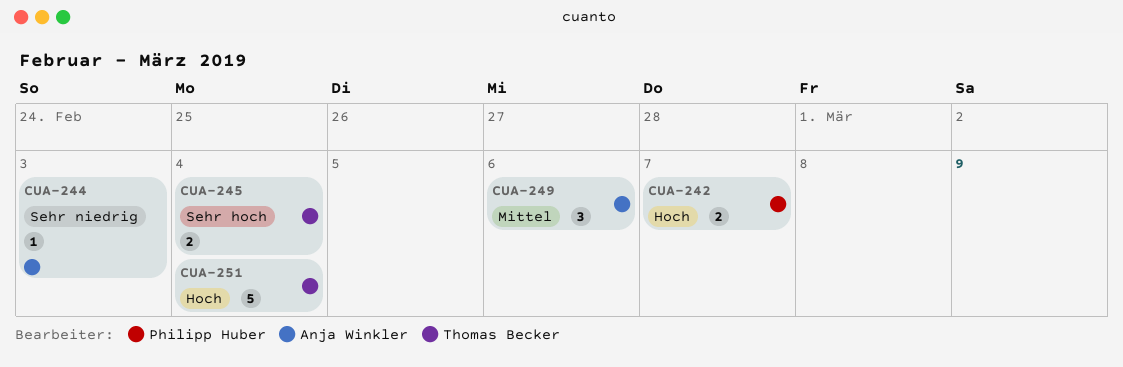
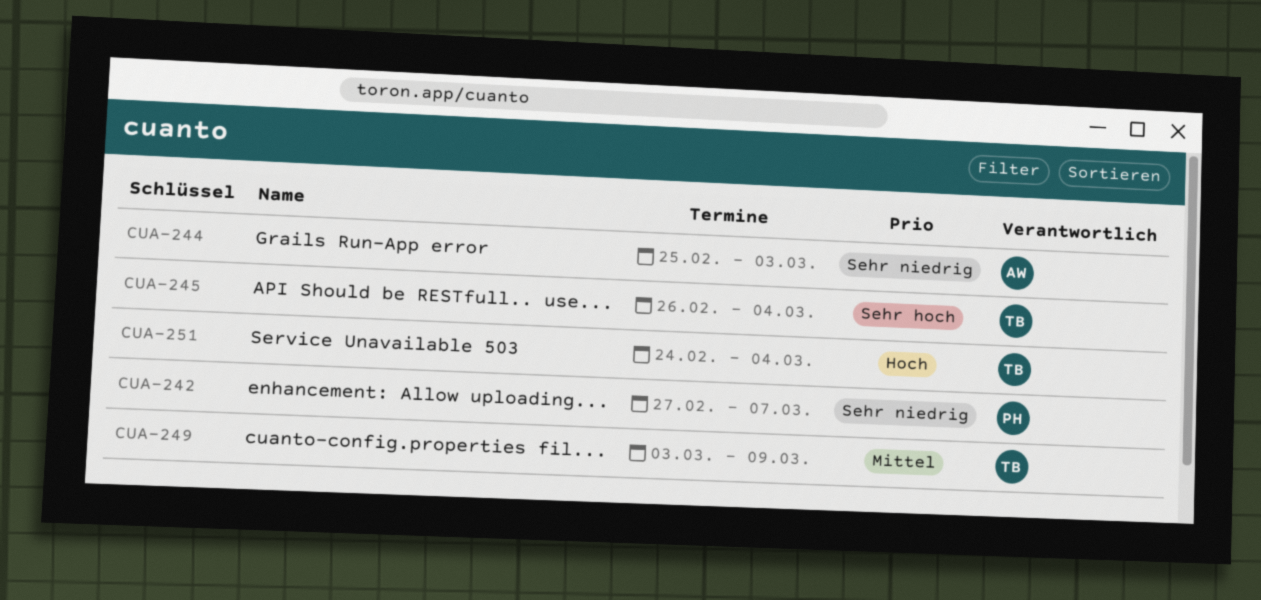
CUA-242, priority: Hoch -> Sehr niedrig
CUA-249, owner: Anja Winkler -> Thomas Becker
CUA-249, due: Mar 6 -> Mar 9

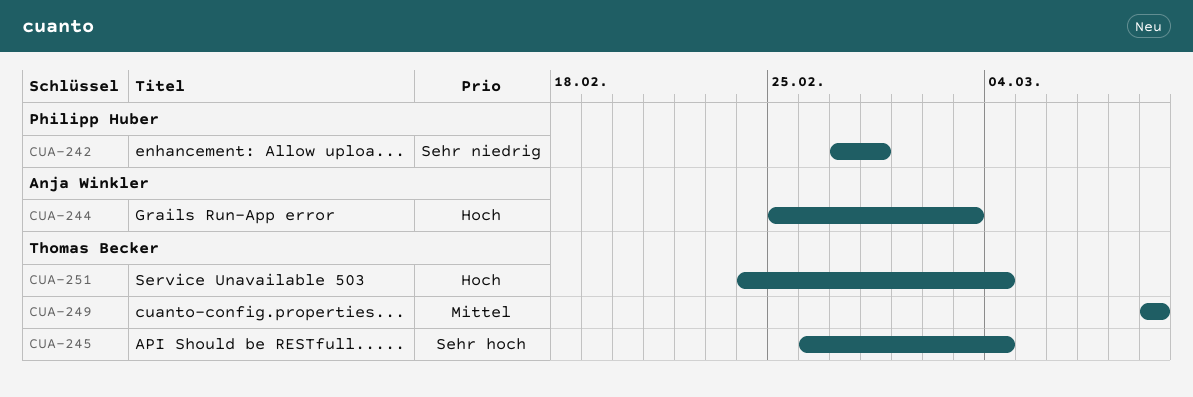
CUA-242, due: Mar 7 -> Feb 28
CUA-244, priority: Sehr niedrig -> Hoch
CUA-249, start: Mar 3 -> Mar 9

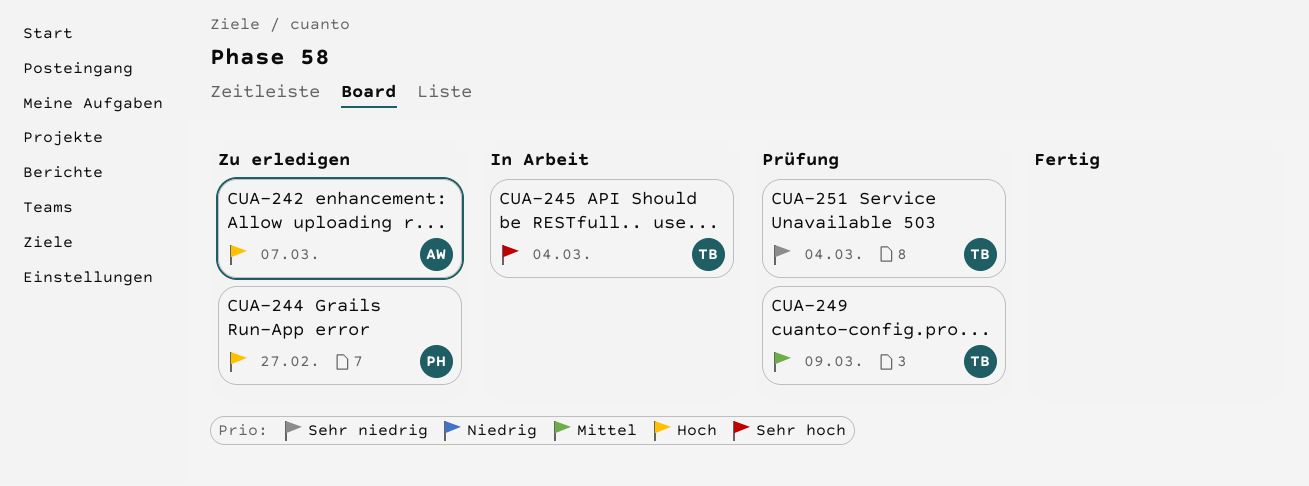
CUA-242, owner: Philipp Huber -> Anja Winkler
CUA-242, priority: Sehr niedrig -> Hoch
CUA-242, due: Feb 28 -> Mar 7
CUA-244, owner: Anja Winkler -> Philipp Huber
CUA-244, due: Mar 3 -> Feb 27
CUA-251, priority: Hoch -> Sehr niedrig

